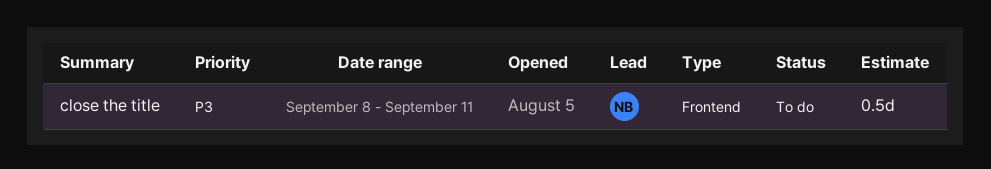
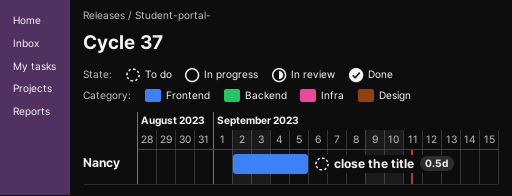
close the title, start: Sep 8 -> Sep 2
close the title, due: Sep 11 -> Sep 5

